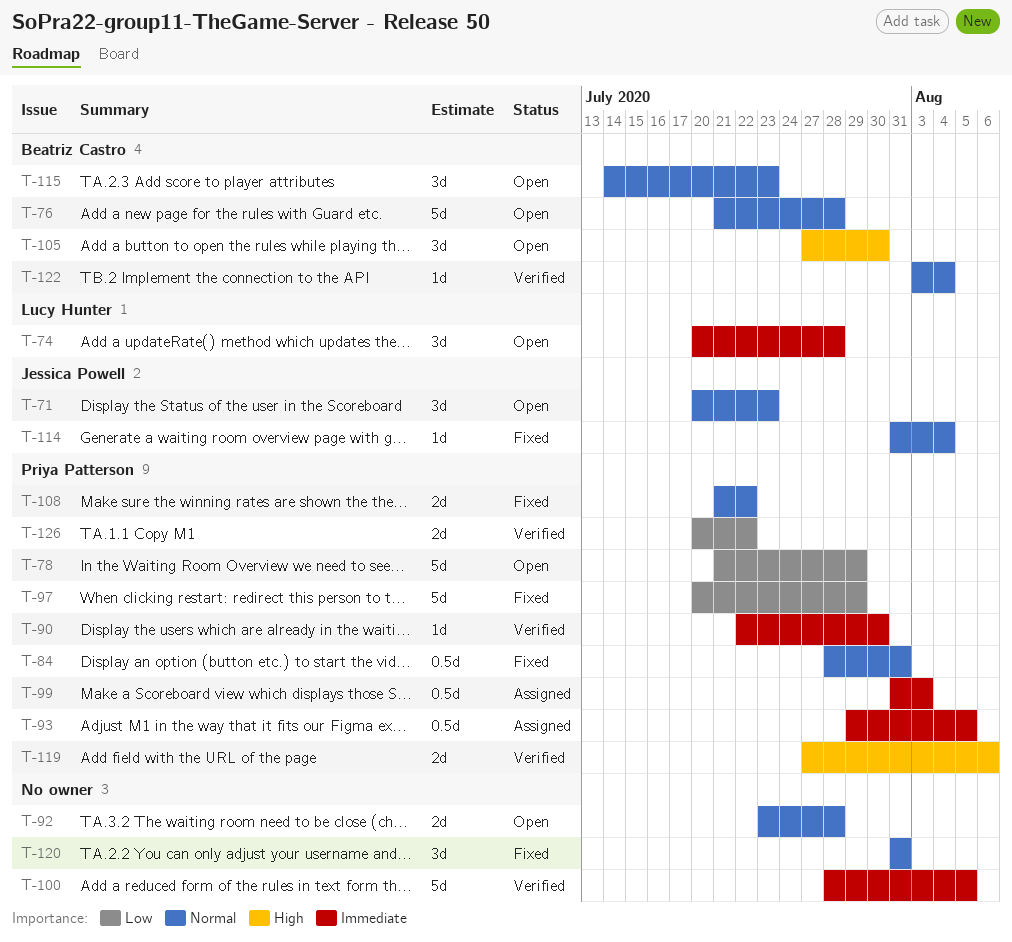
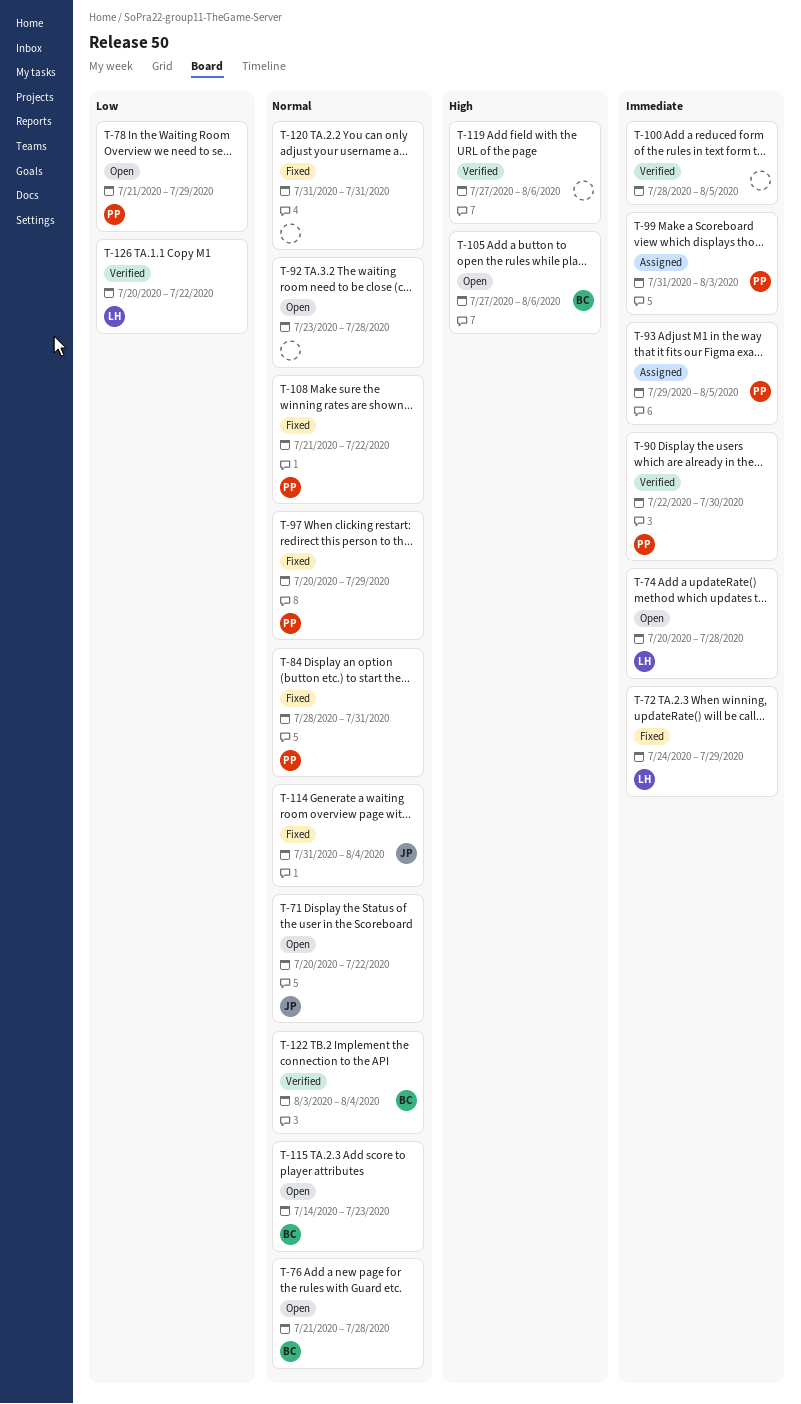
T-71, due: Jul 23 -> Jul 22
T-72: none -> present
T-97, priority: Low -> Normal
T-105, due: Jul 30 -> Aug 6
T-119, owner: Priya Patterson -> none
T-126, owner: Priya Patterson -> Lucy Hunter

